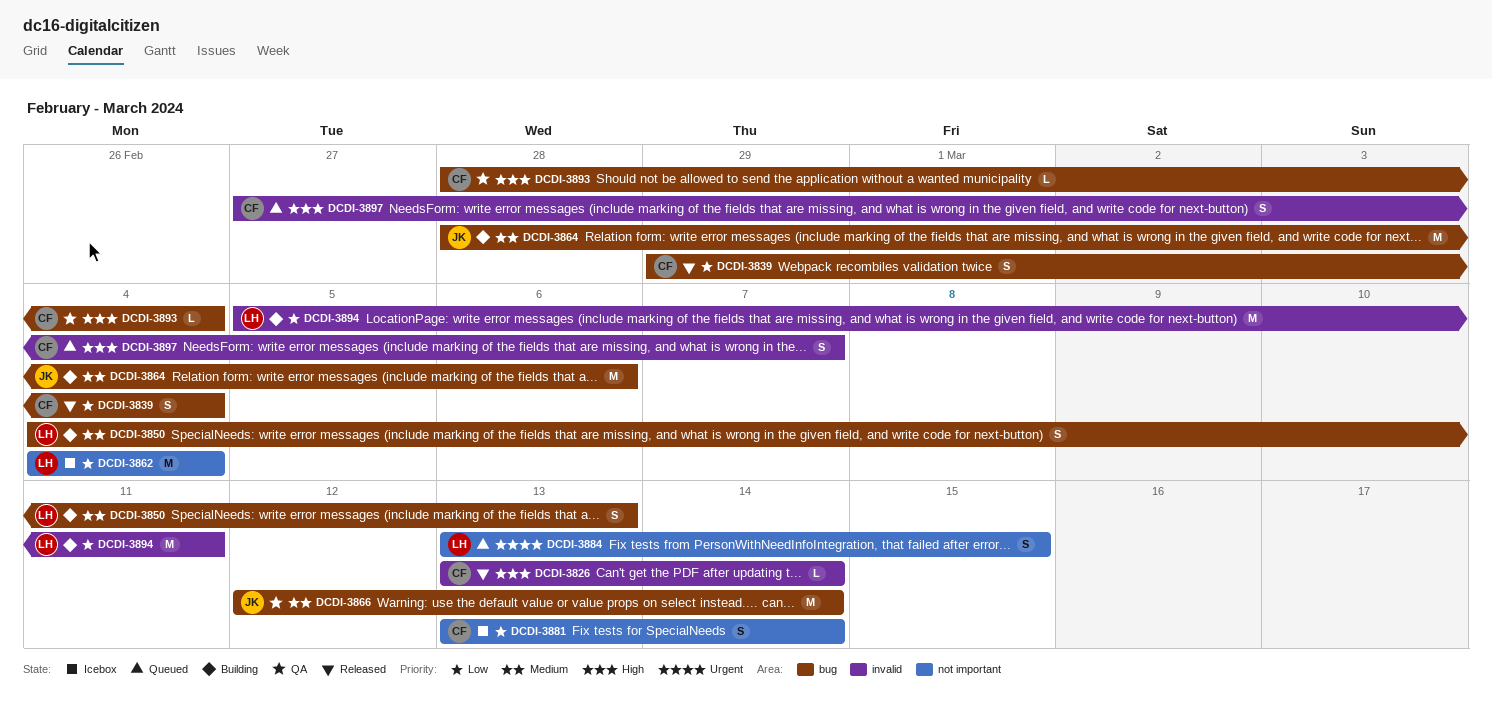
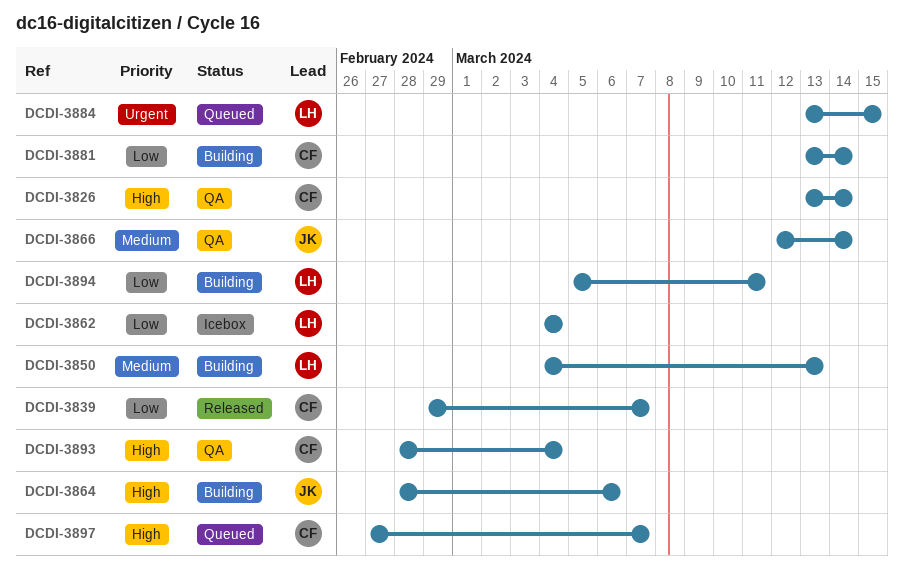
DCDI-3826, status: Released -> QA
DCDI-3839, due: Mar 4 -> Mar 7
DCDI-3864, priority: Medium -> High
DCDI-3881, status: Icebox -> Building

